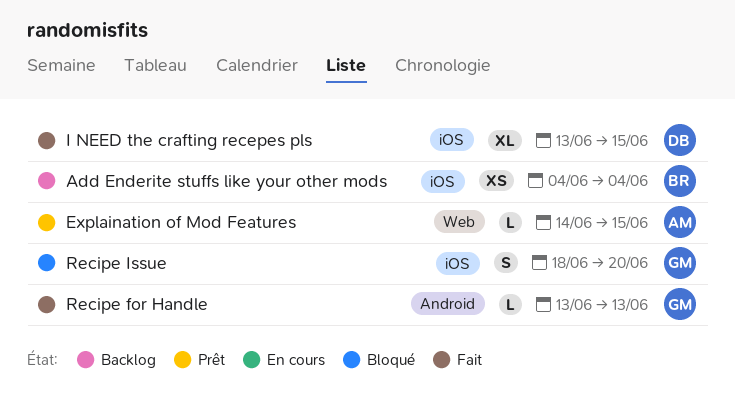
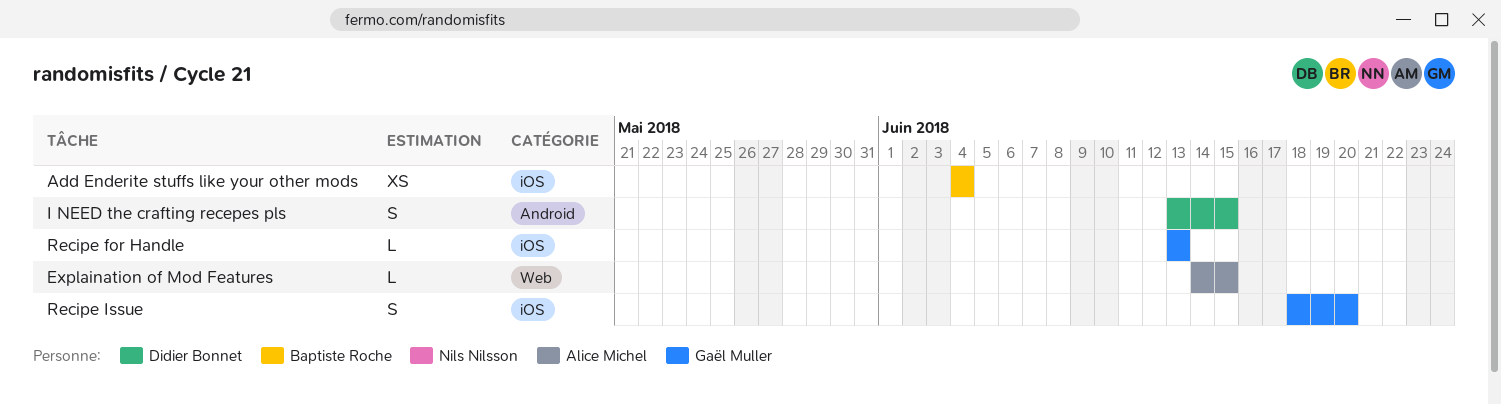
I NEED the crafting recepes pls, label: iOS -> Android
I NEED the crafting recepes pls, estimate: XL -> S
Recipe for Handle, label: Android -> iOS

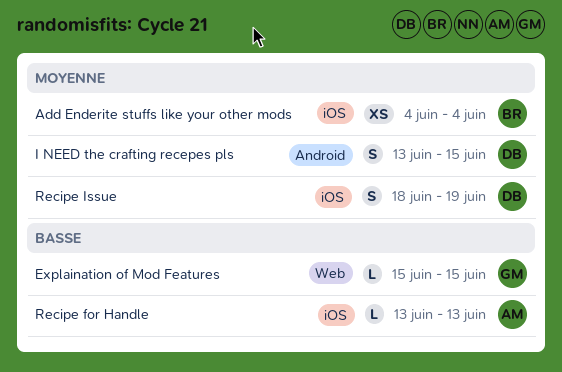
Explaination of Mod Features, owner: Alice Michel -> Gaël Muller
Explaination of Mod Features, start: Jun 14 -> Jun 15
Recipe for Handle, owner: Gaël Muller -> Alice Michel
Recipe Issue, owner: Gaël Muller -> Didier Bonnet
Recipe Issue, due: Jun 20 -> Jun 19

